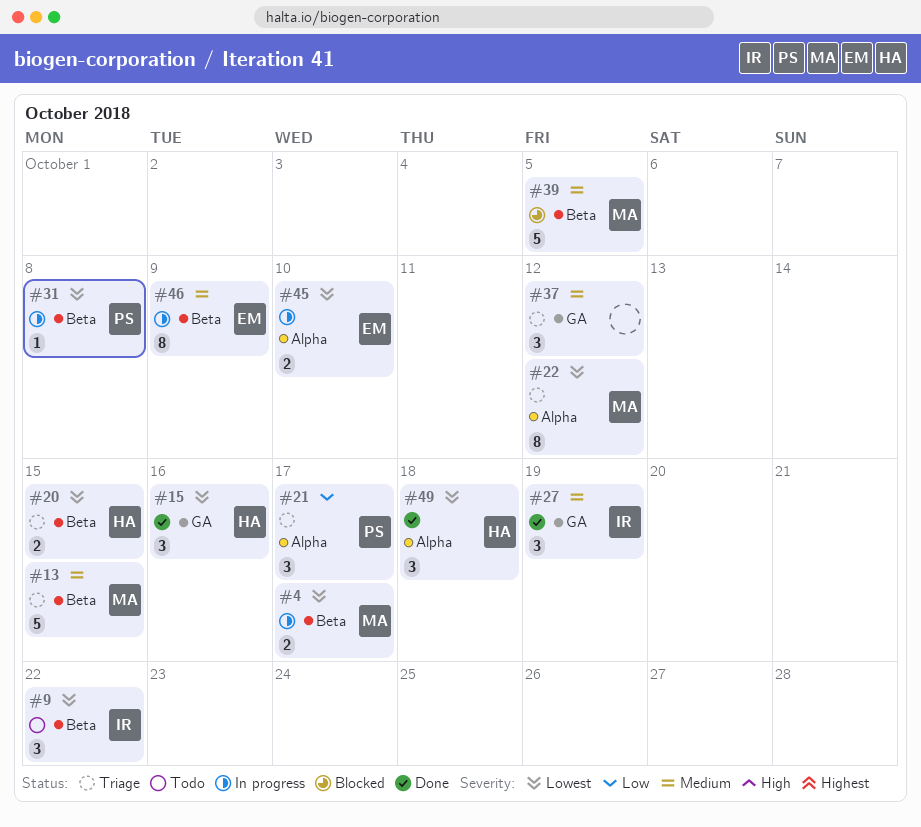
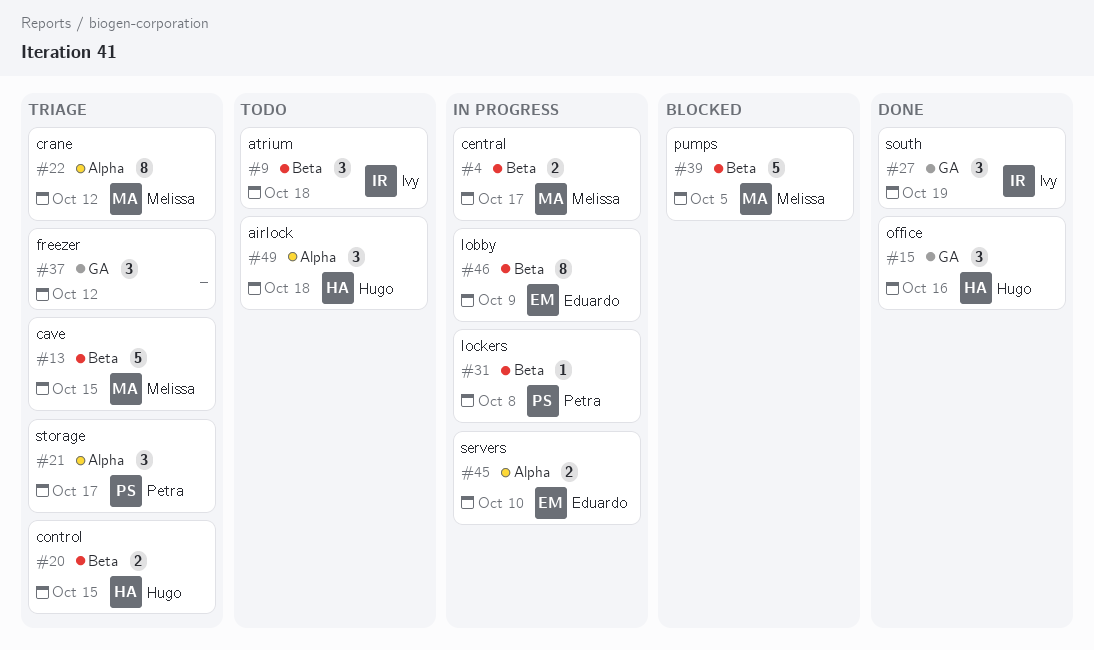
#9, due: Oct 22 -> Oct 18
#49, status: Done -> Todo

